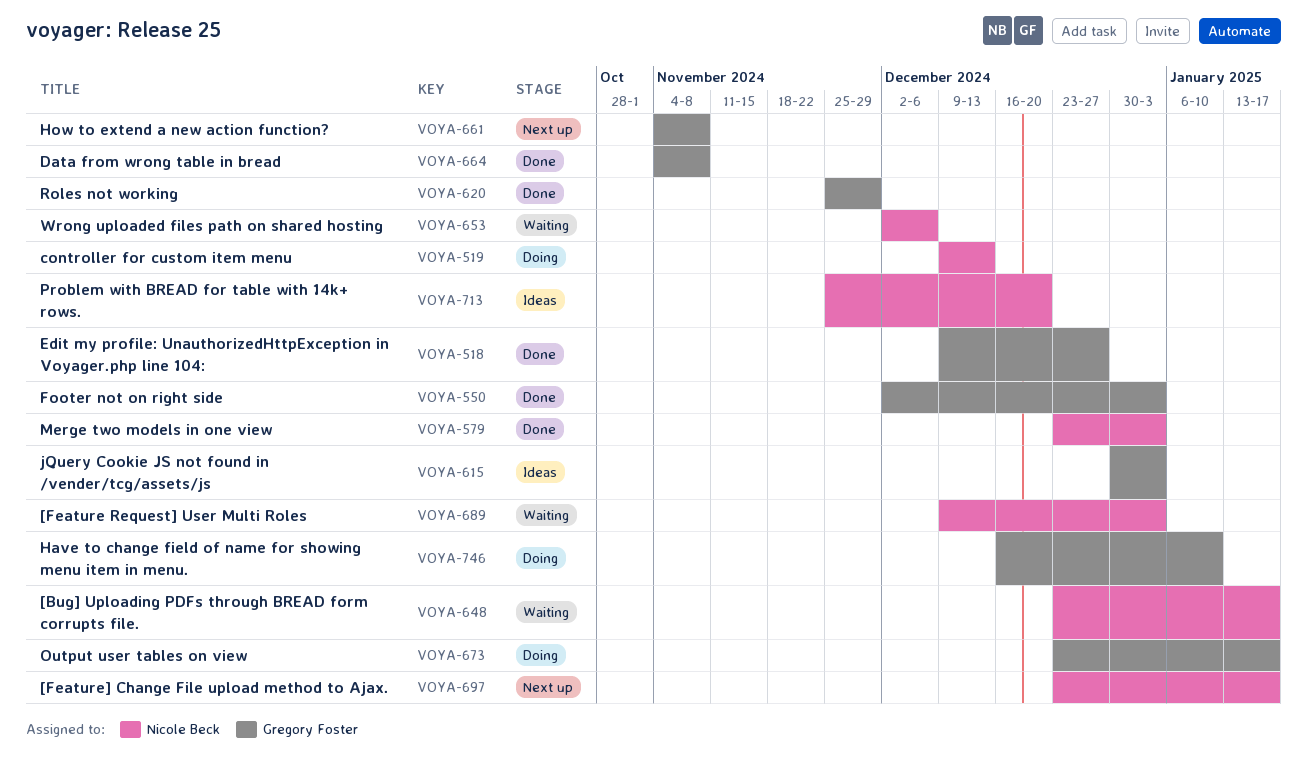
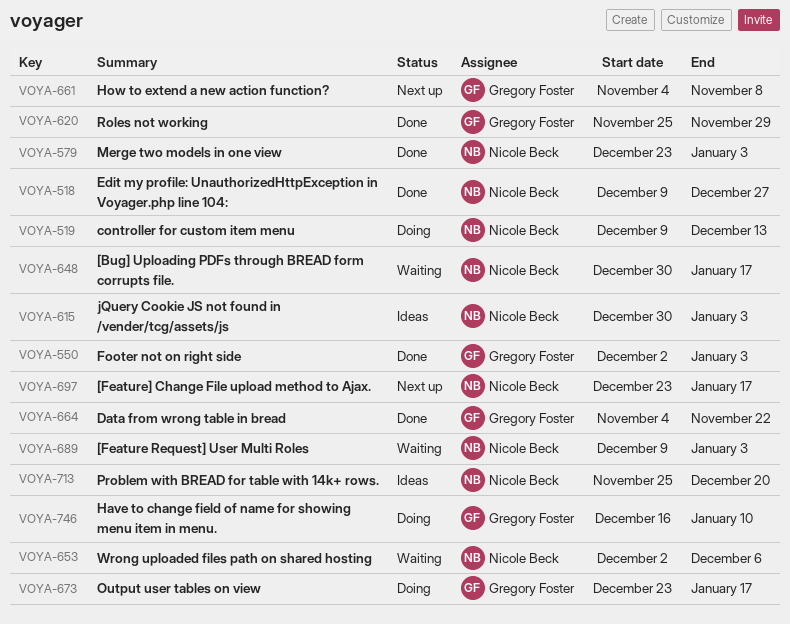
VOYA-518, owner: Gregory Foster -> Nicole Beck
VOYA-615, owner: Gregory Foster -> Nicole Beck
VOYA-648, start: Dec 23 -> Dec 30
VOYA-664, due: Nov 8 -> Nov 22

